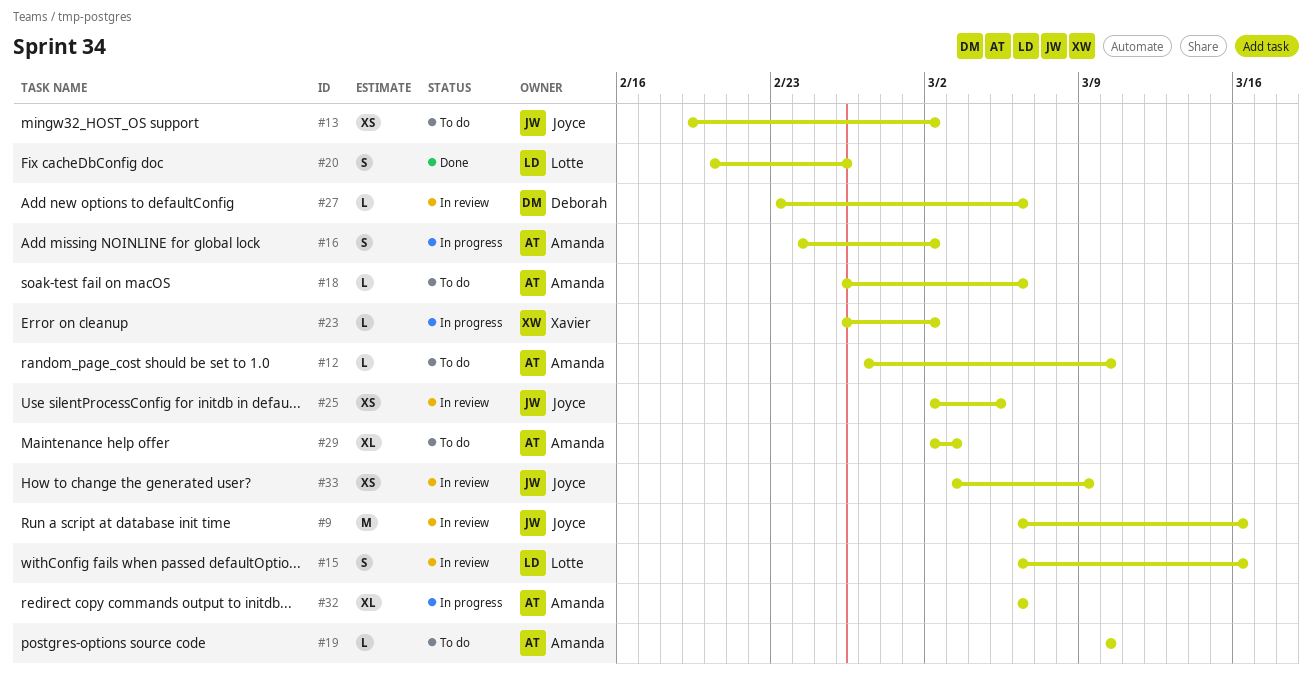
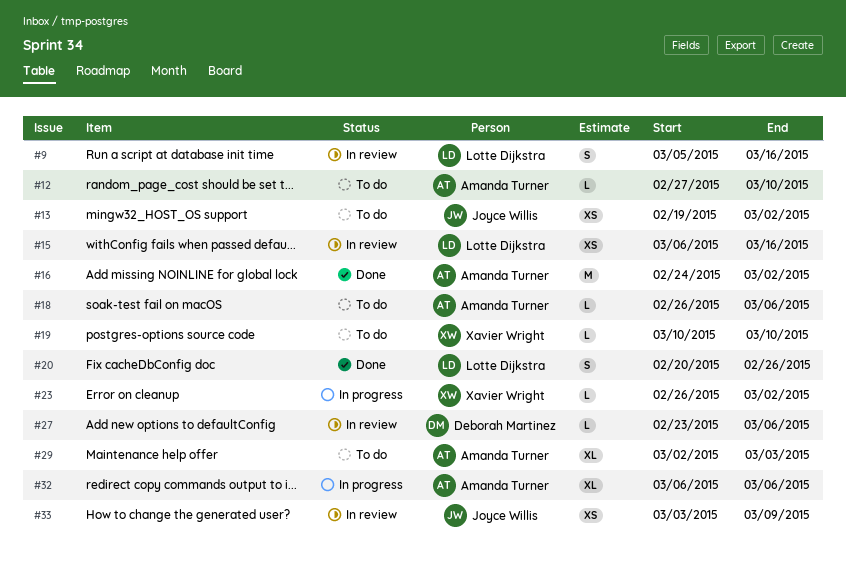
#9, owner: Joyce Willis -> Lotte Dijkstra
#9, estimate: M -> S
#9, start: Mar 6 -> Mar 5
#15, estimate: S -> XS
#16, status: In progress -> Done
#16, estimate: S -> M
#19, owner: Amanda Turner -> Xavier Wright
#25: present -> none

